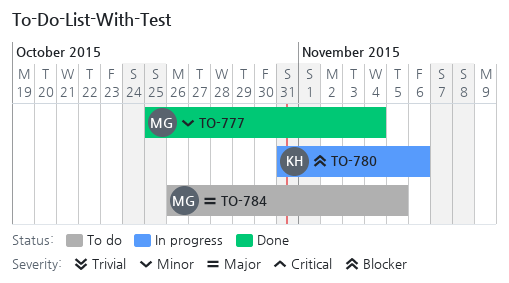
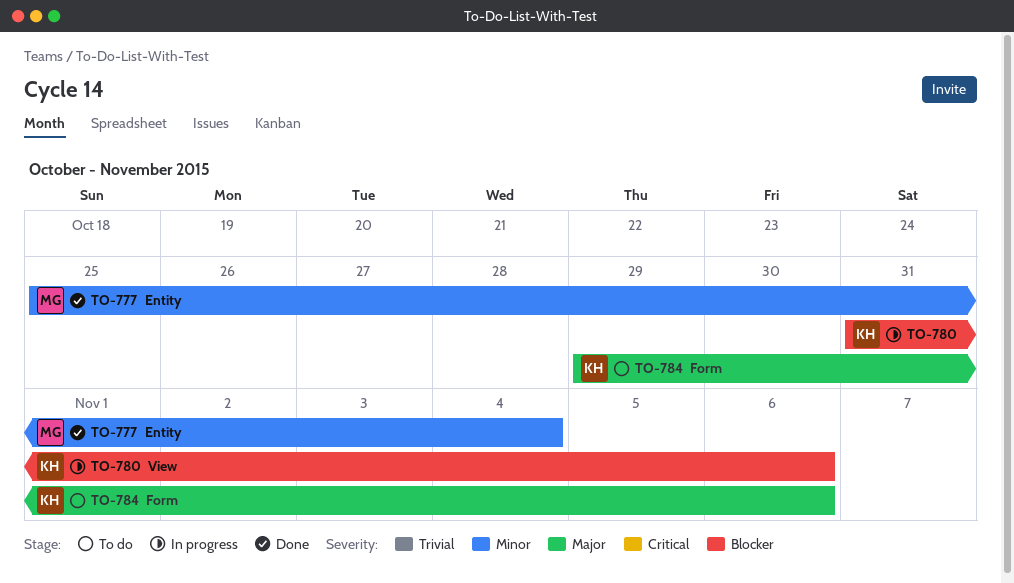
TO-784, owner: MG -> KH
TO-784, start: Oct 26 -> Oct 29
TO-784, due: Nov 5 -> Nov 6

